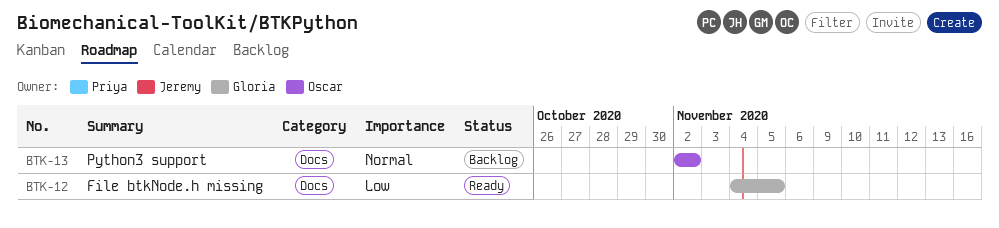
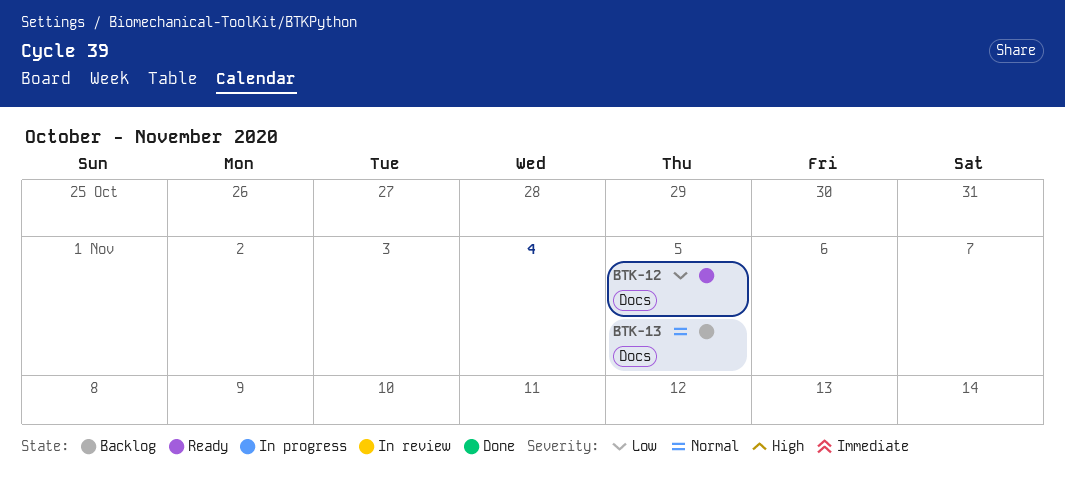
BTK-13, due: Nov 2 -> Nov 5

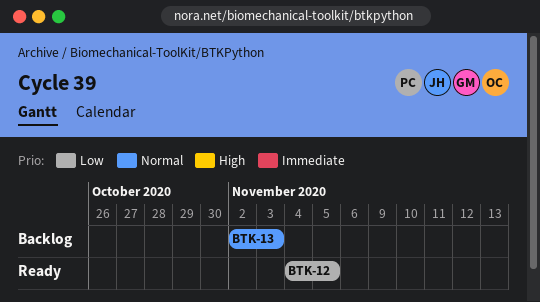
BTK-13, due: Nov 5 -> Nov 3

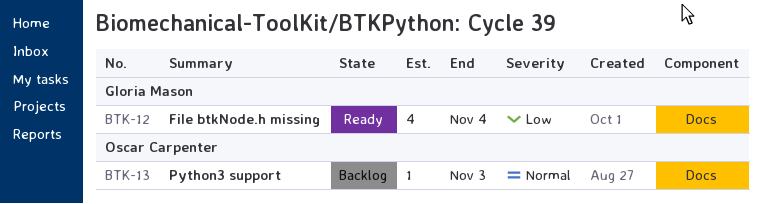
BTK-12, due: Nov 5 -> Nov 4

